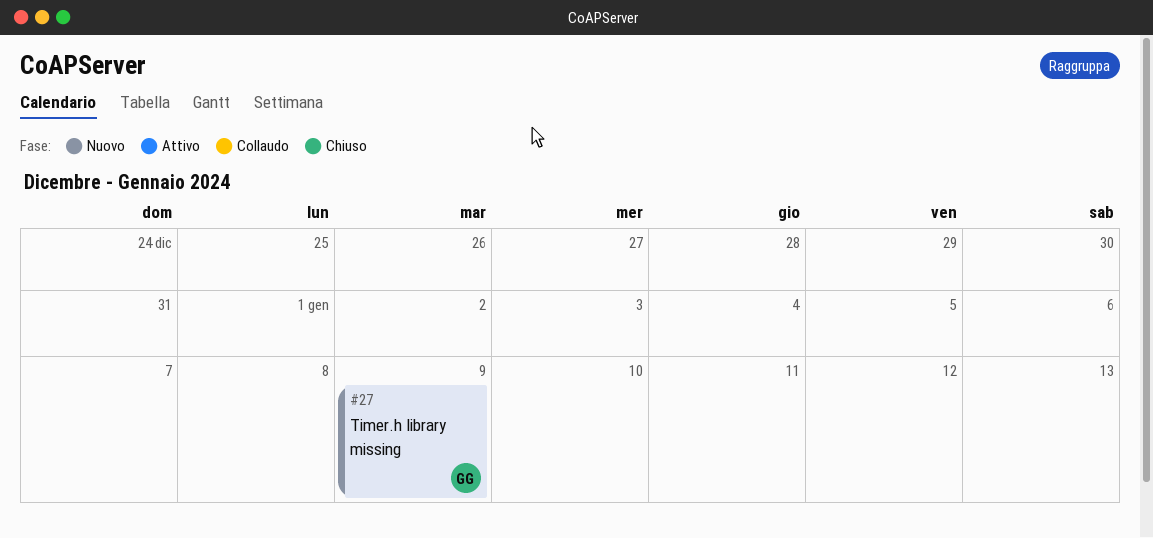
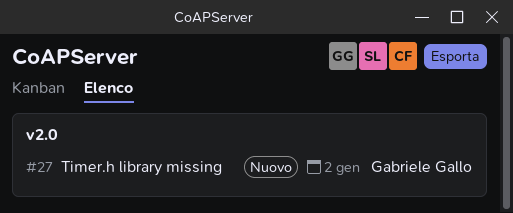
#27, due: Jan 9 -> Jan 2

